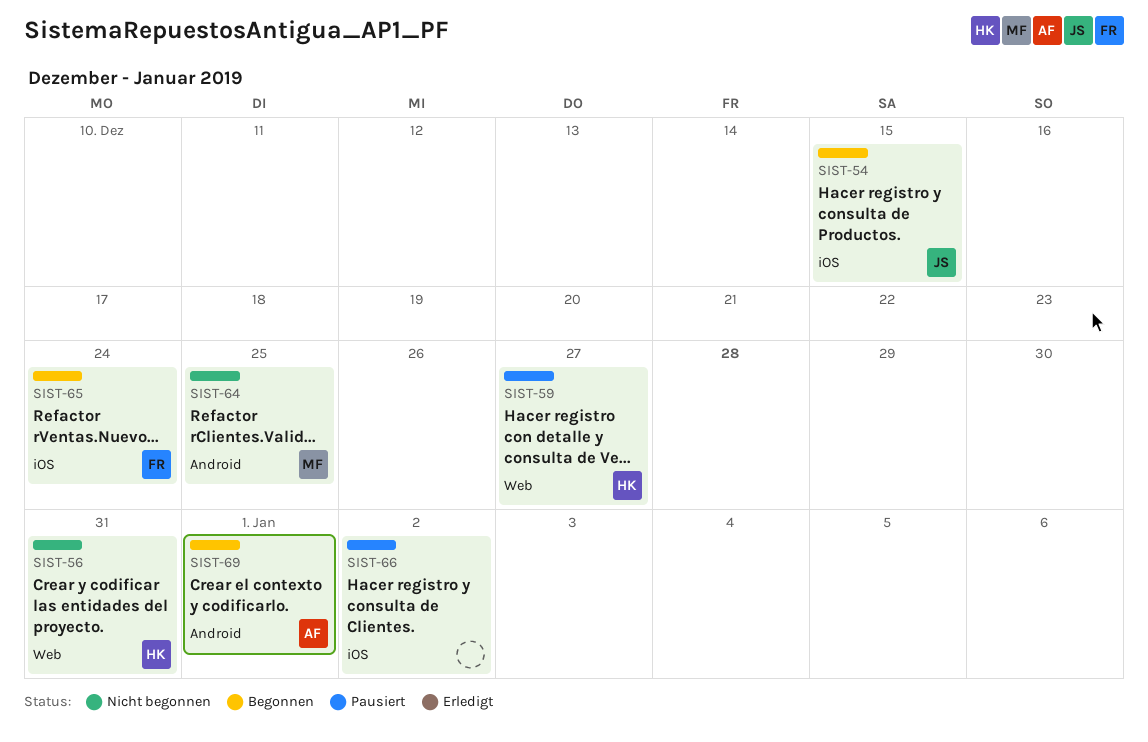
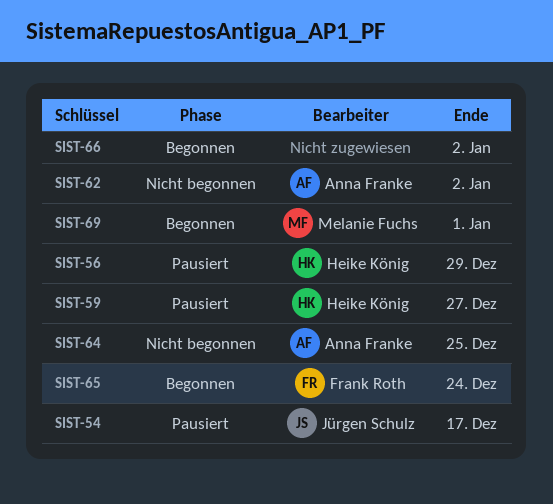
SIST-54, status: Begonnen -> Pausiert
SIST-54, due: Dec 15 -> Dec 17
SIST-56, status: Nicht begonnen -> Pausiert
SIST-56, due: Dec 31 -> Dec 29
SIST-62: none -> present
SIST-64, owner: Melanie Fuchs -> Anna Franke
SIST-66, status: Pausiert -> Begonnen
SIST-69, owner: Anna Franke -> Melanie Fuchs

